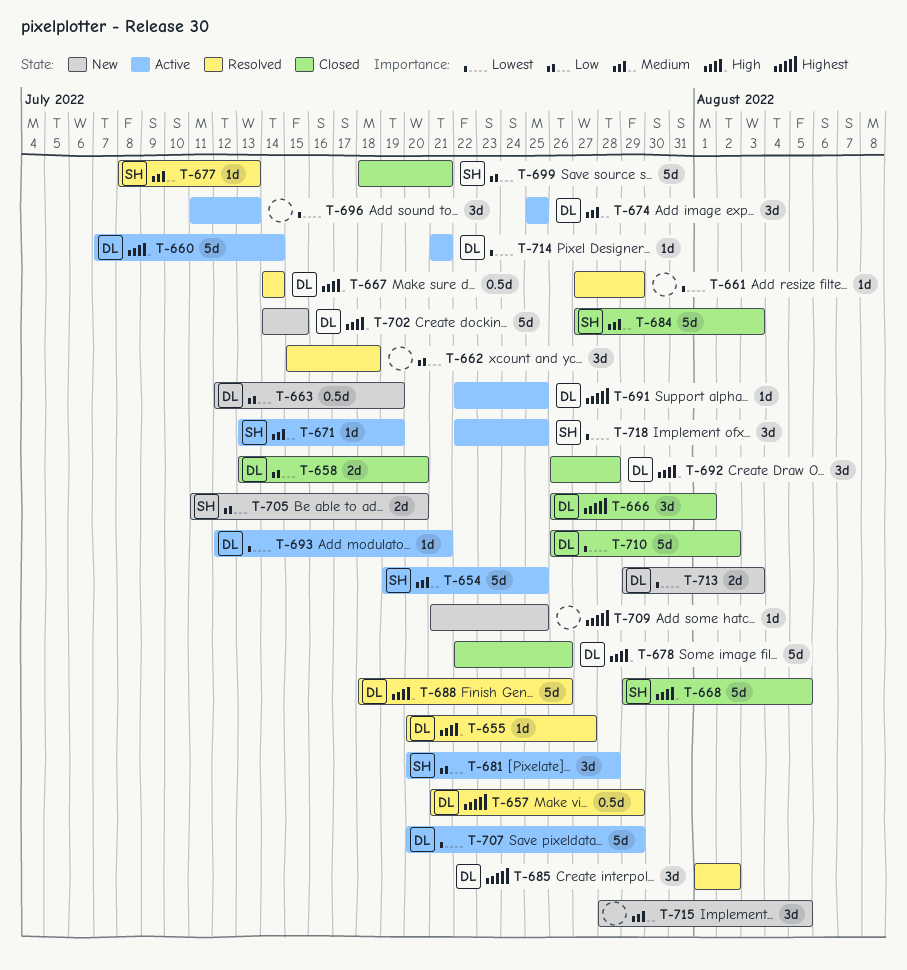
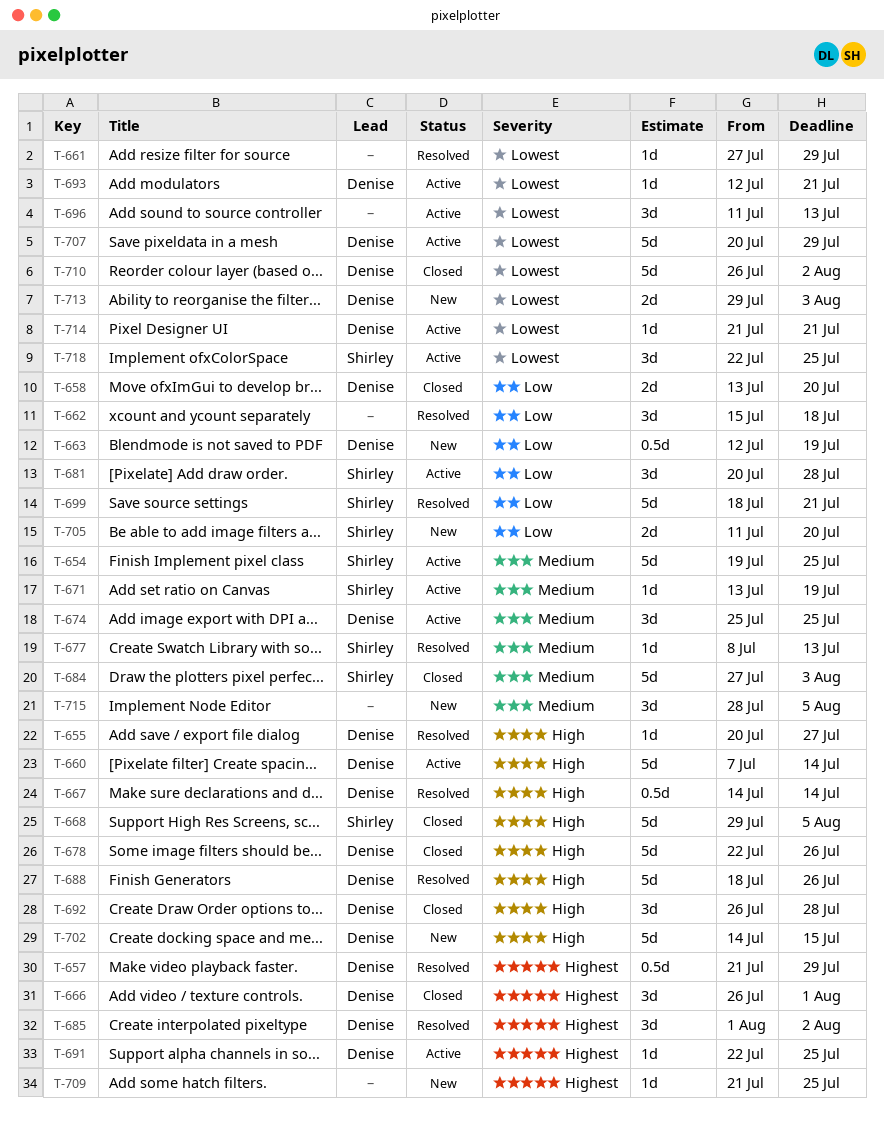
T-699, status: Closed -> Resolved

